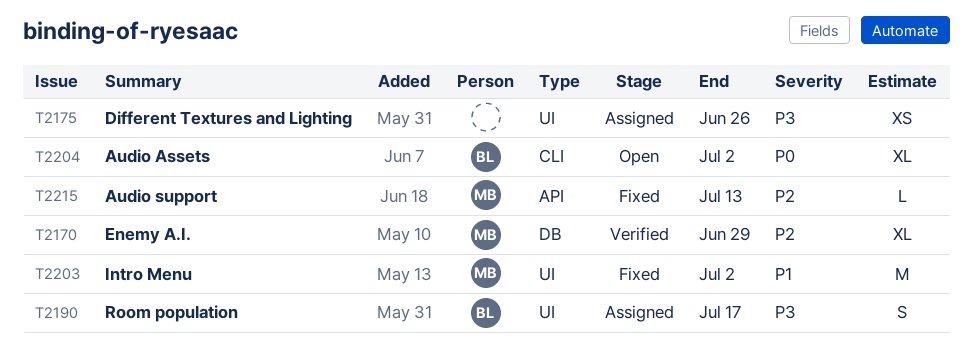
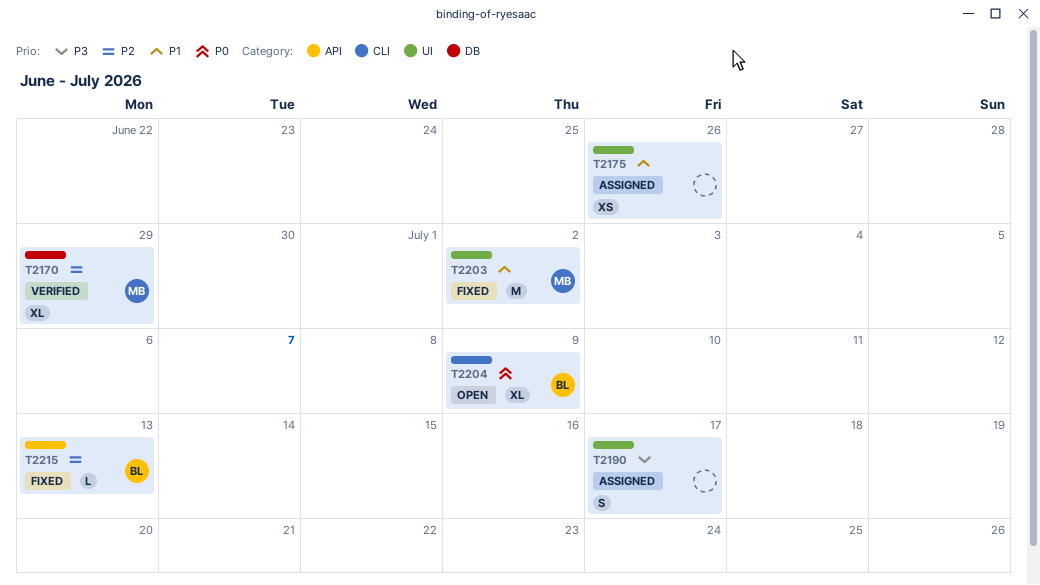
T2175, priority: P3 -> P1
T2190, owner: BL -> none
T2204, due: Jul 2 -> Jul 9
T2215, owner: MB -> BL

